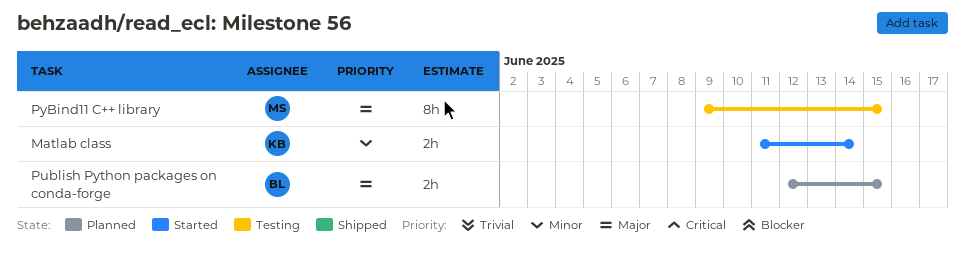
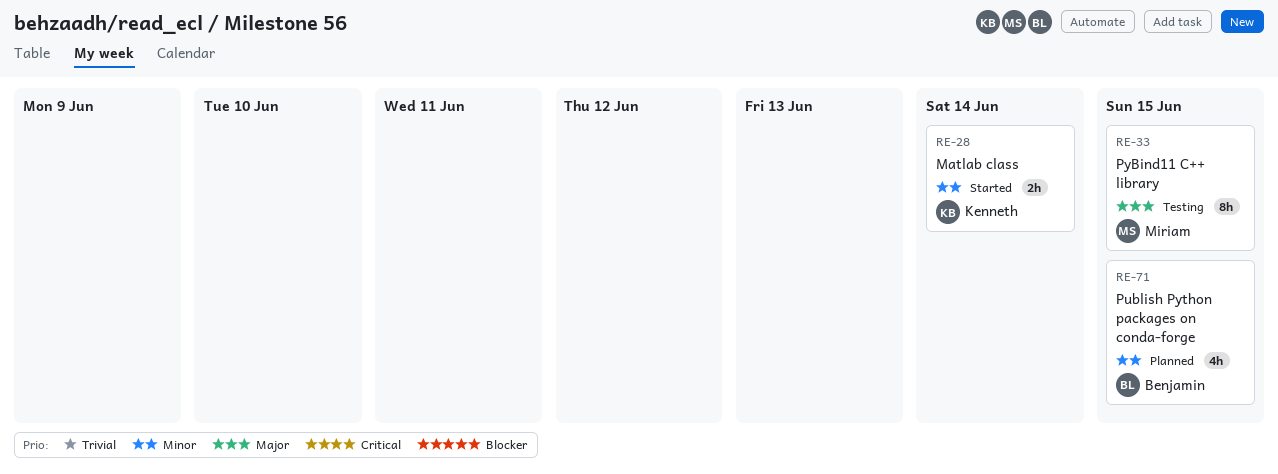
Publish Python packages on conda-forge, priority: Major -> Minor
Publish Python packages on conda-forge, estimate: 2h -> 4h

